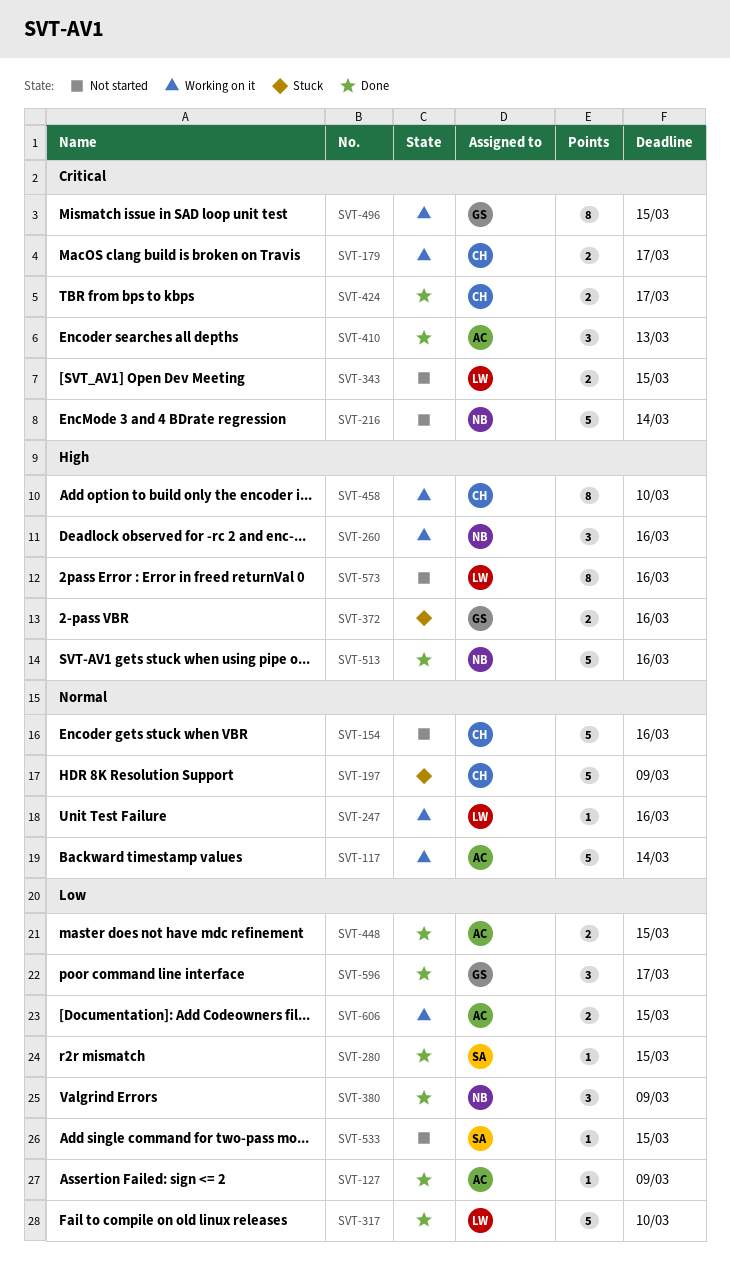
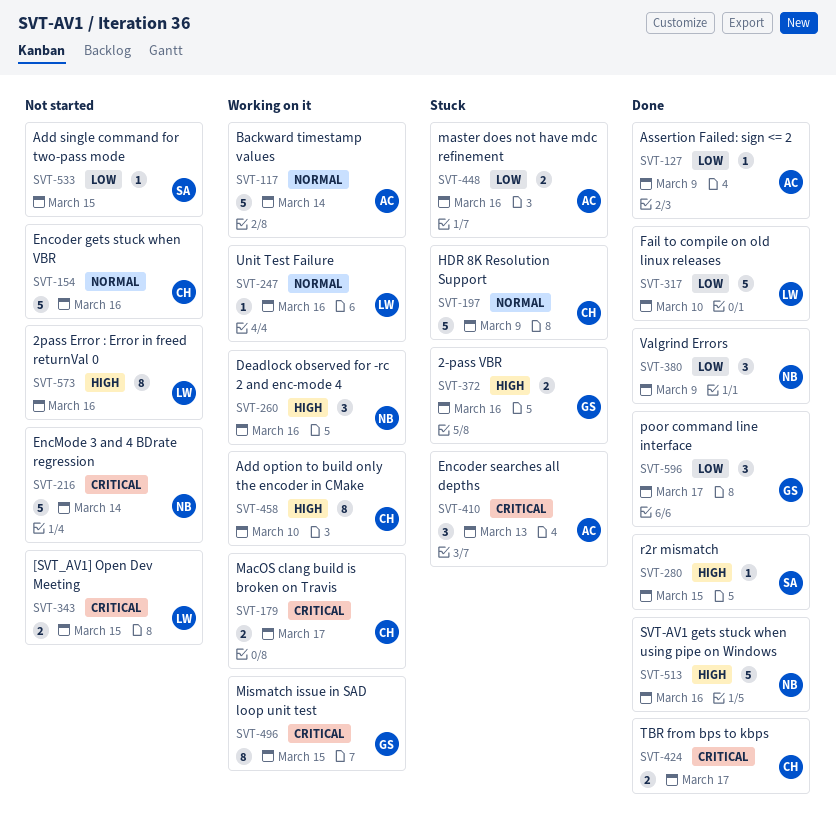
SVT-280, priority: Low -> High
SVT-410, status: Done -> Stuck
SVT-448, status: Done -> Stuck
SVT-448, due: Mar 15 -> Mar 16
SVT-606: present -> none

